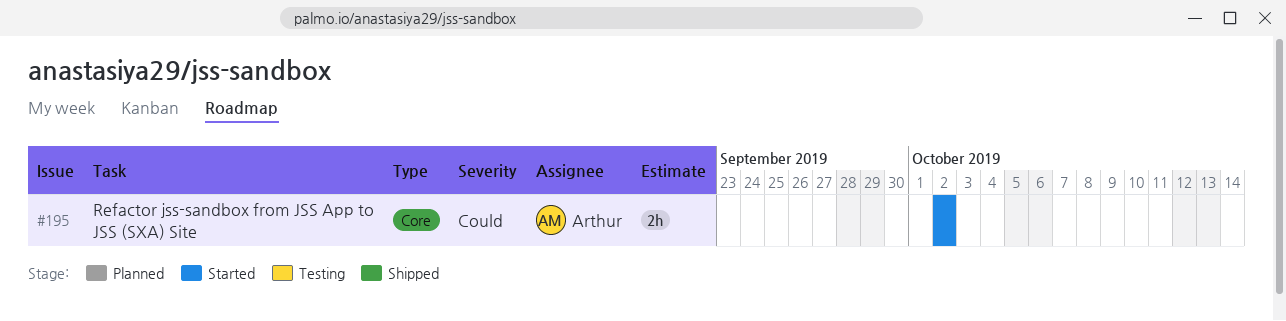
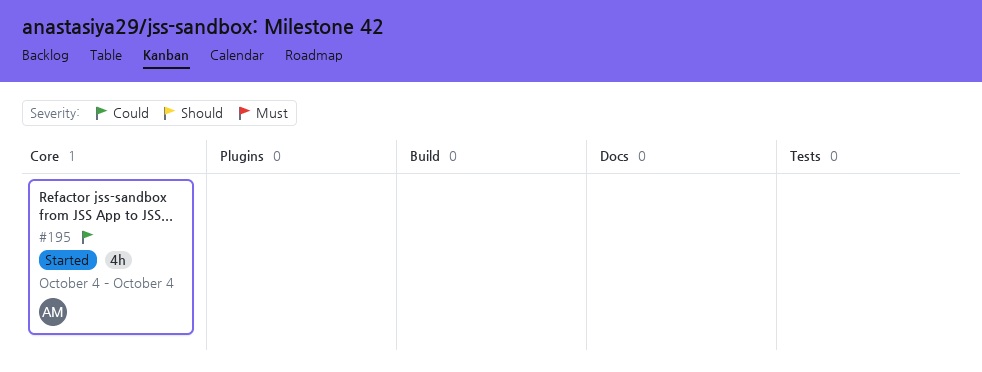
#195, estimate: 2h -> 4h
#195, start: Oct 2 -> Oct 4
#195, due: Oct 2 -> Oct 4

